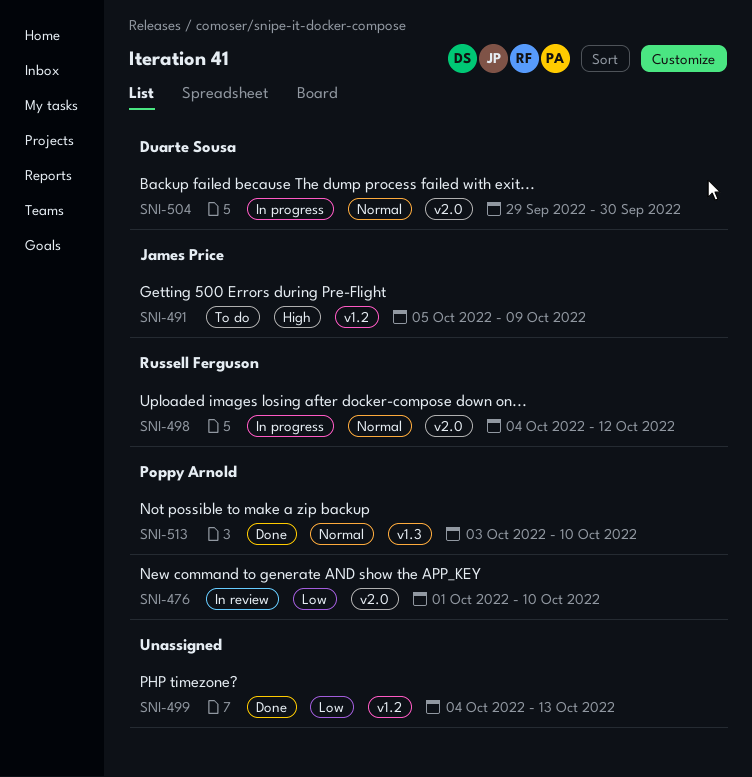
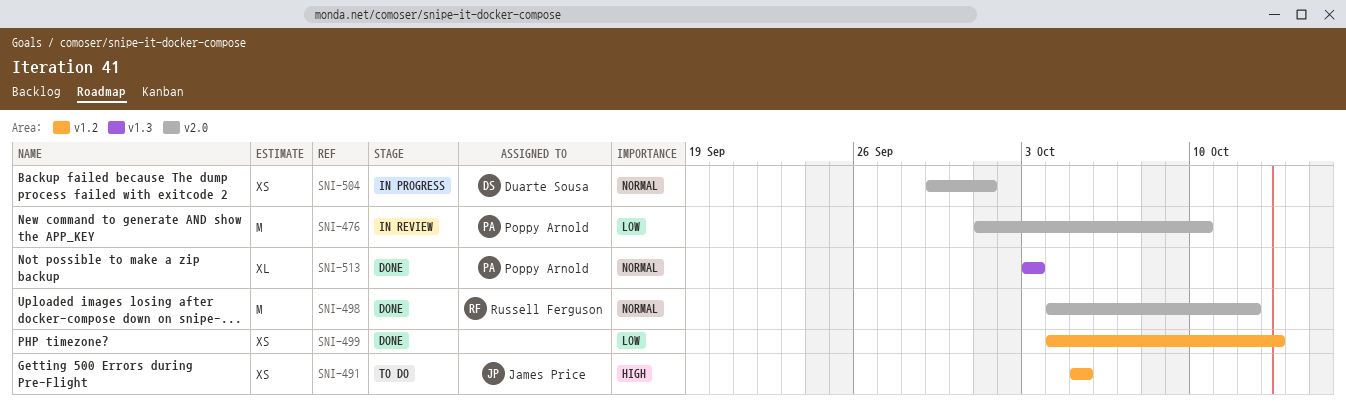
SNI-491, due: Oct 9 -> Oct 5
SNI-498, status: In progress -> Done
SNI-504, due: Sep 30 -> Oct 1
SNI-513, due: Oct 10 -> Oct 3

